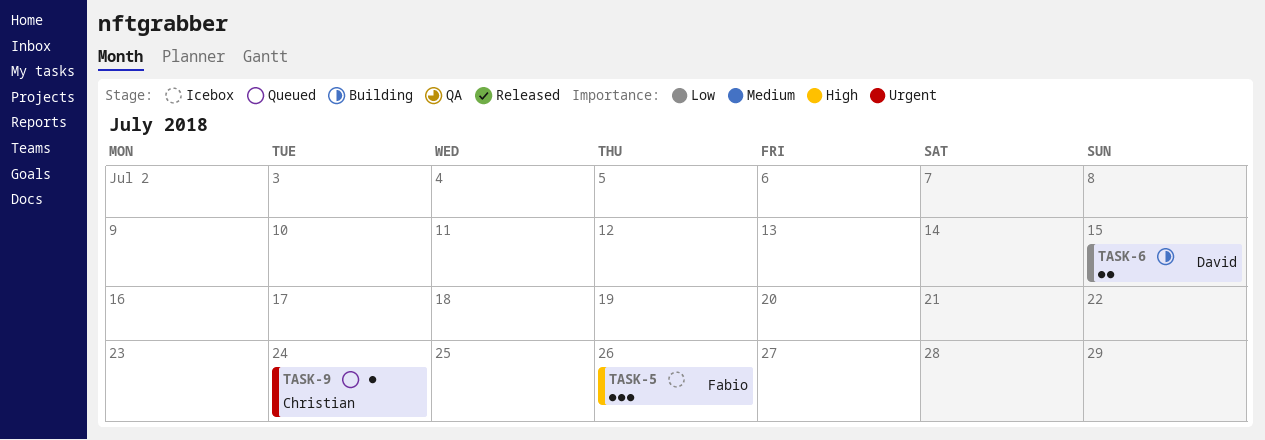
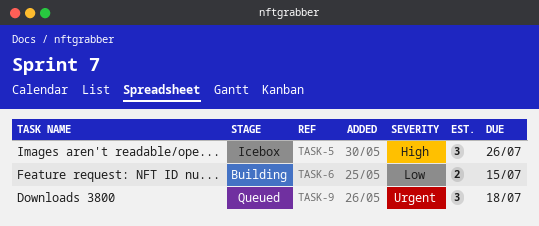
TASK-9, estimate: 1 -> 3
TASK-9, due: Jul 24 -> Jul 18

